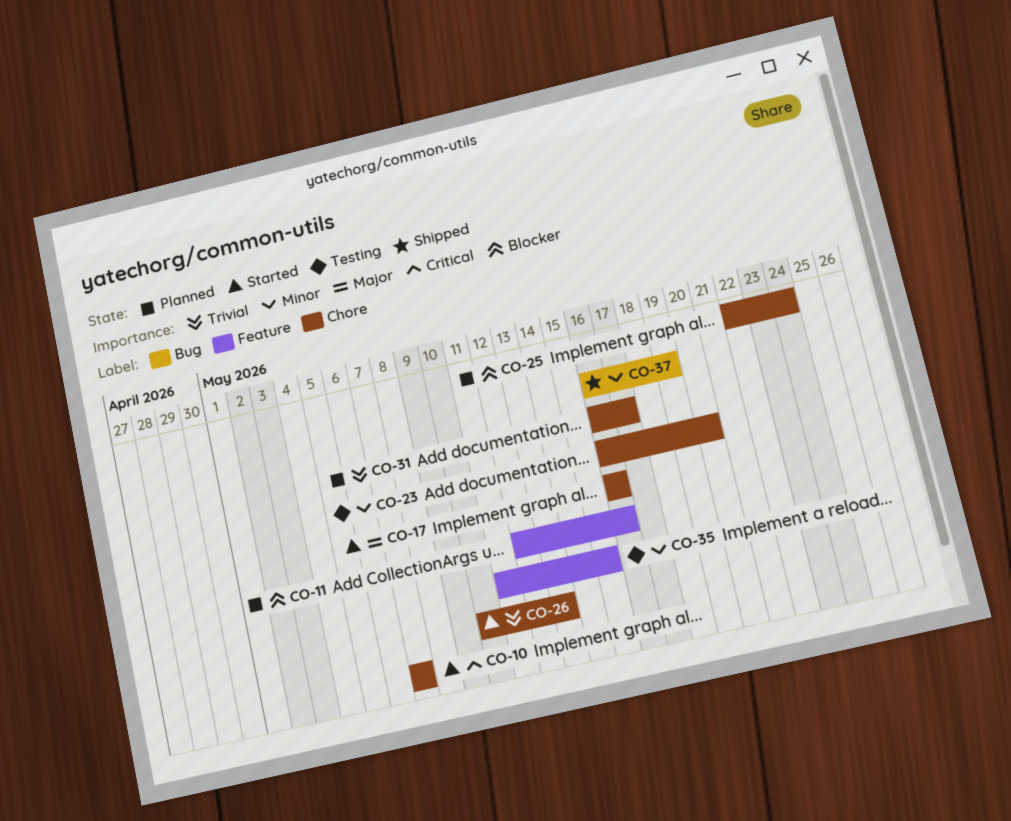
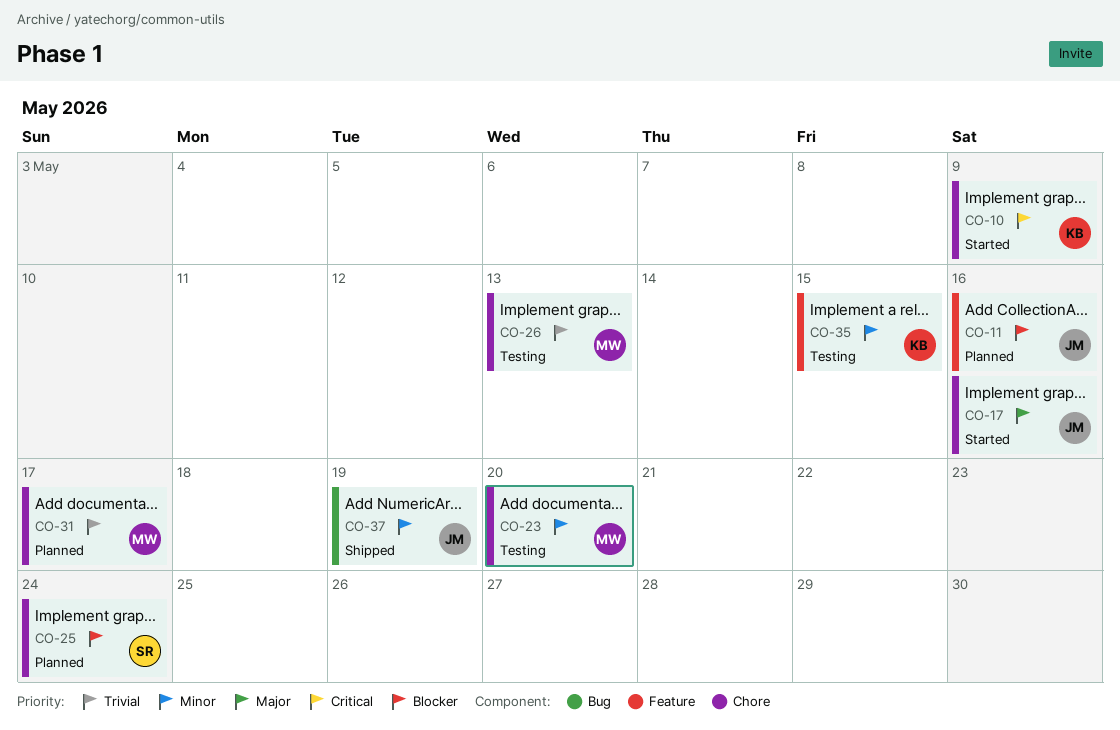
CO-10, due: May 7 -> May 9
CO-26, status: Started -> Testing

